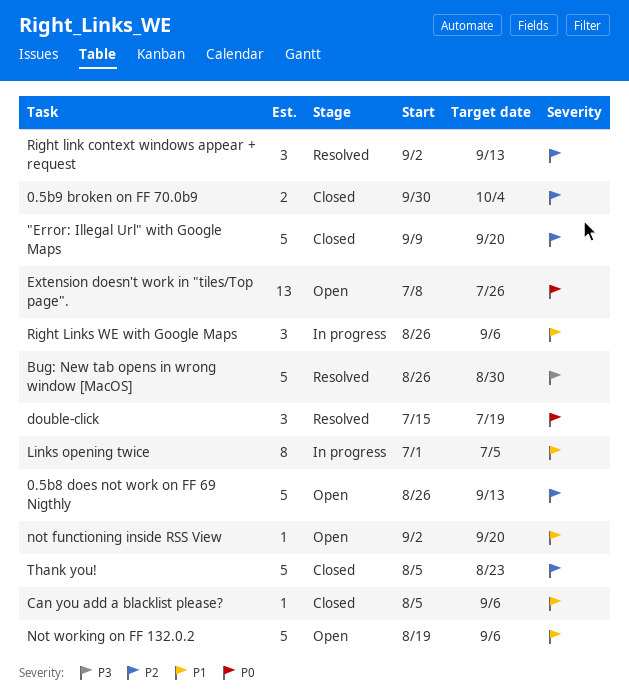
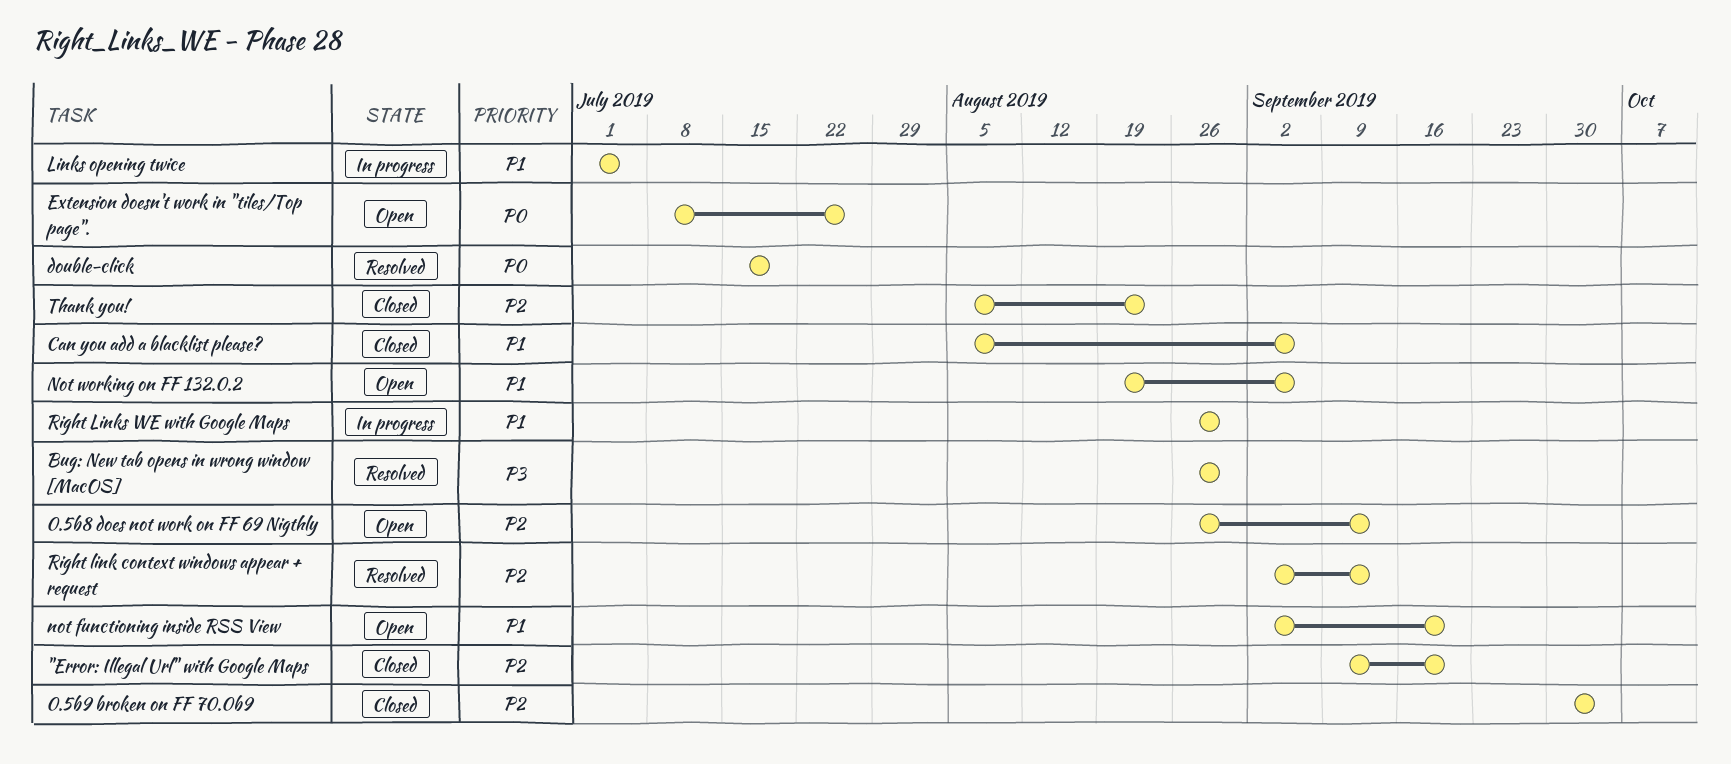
Right Links WE with Google Maps, due: Sep 6 -> Aug 30

